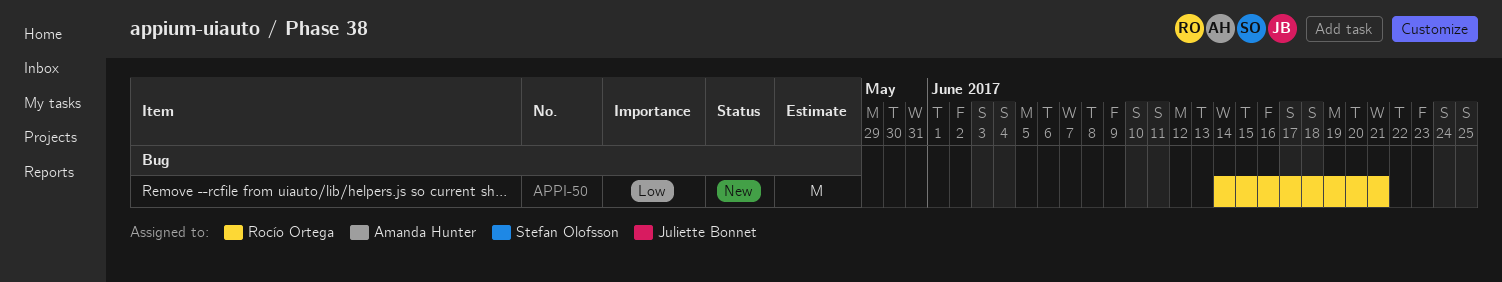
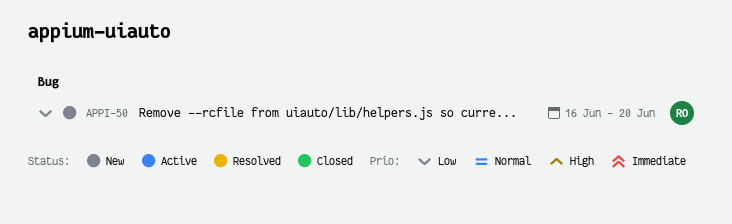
APPI-50, start: Jun 14 -> Jun 16
APPI-50, due: Jun 21 -> Jun 20

